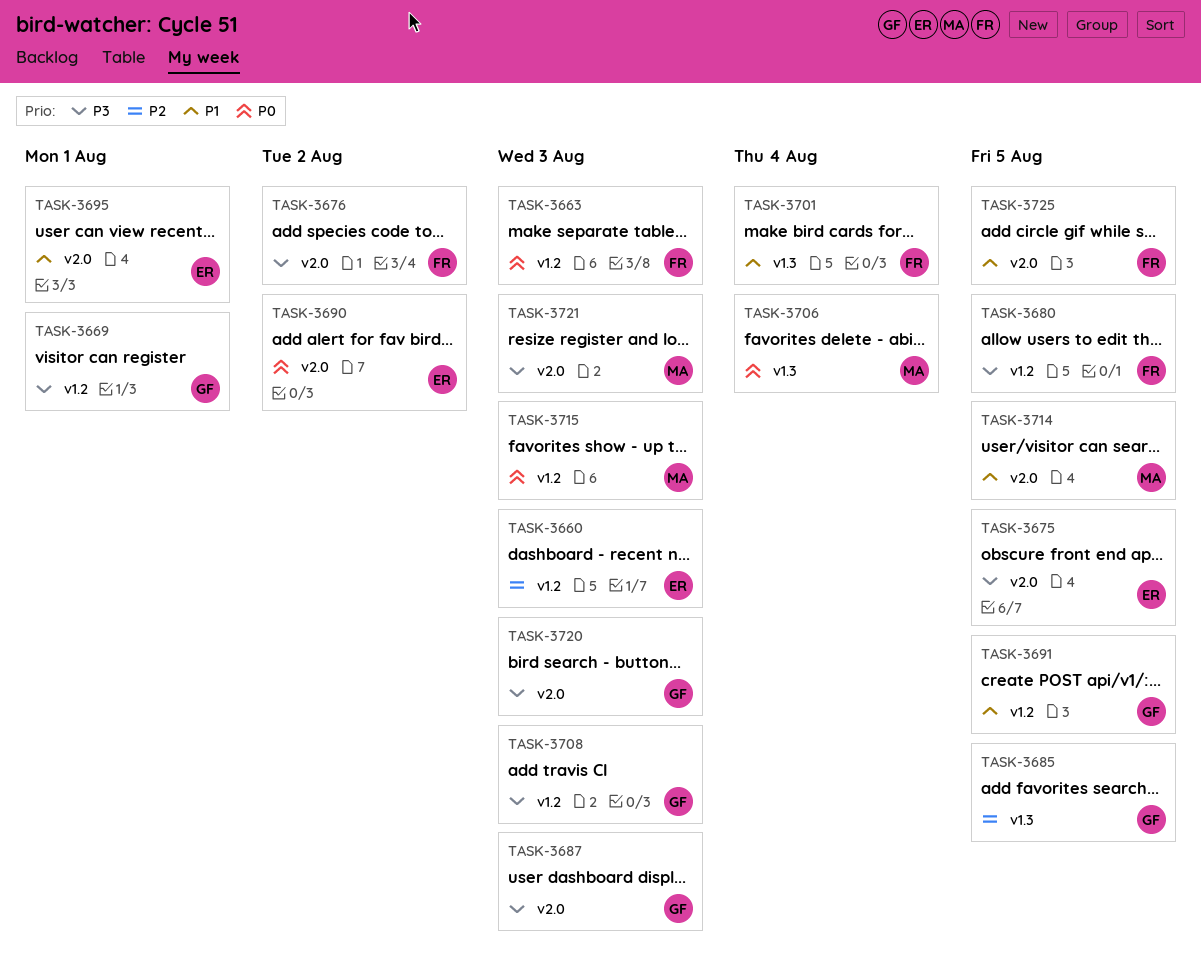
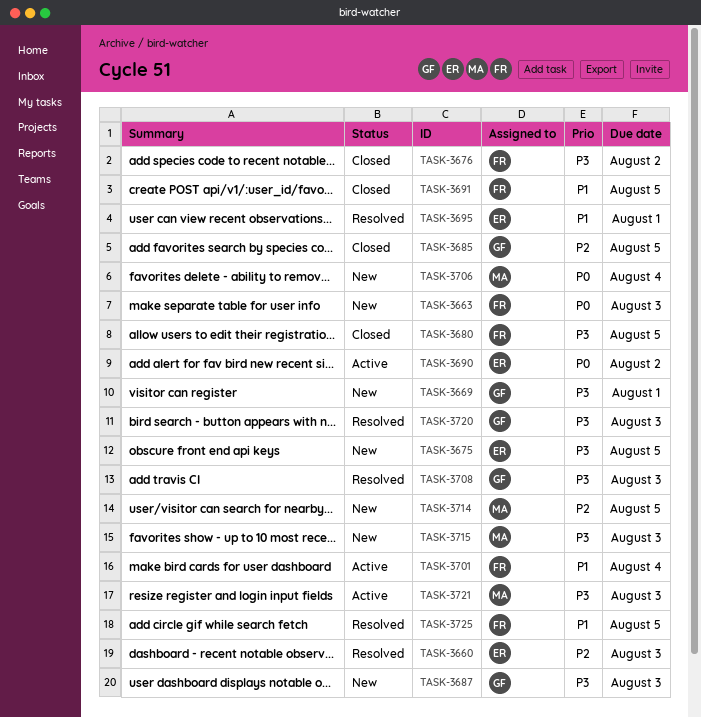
TASK-3691, owner: GF -> FR
TASK-3714, priority: P1 -> P2
TASK-3715, priority: P0 -> P3

